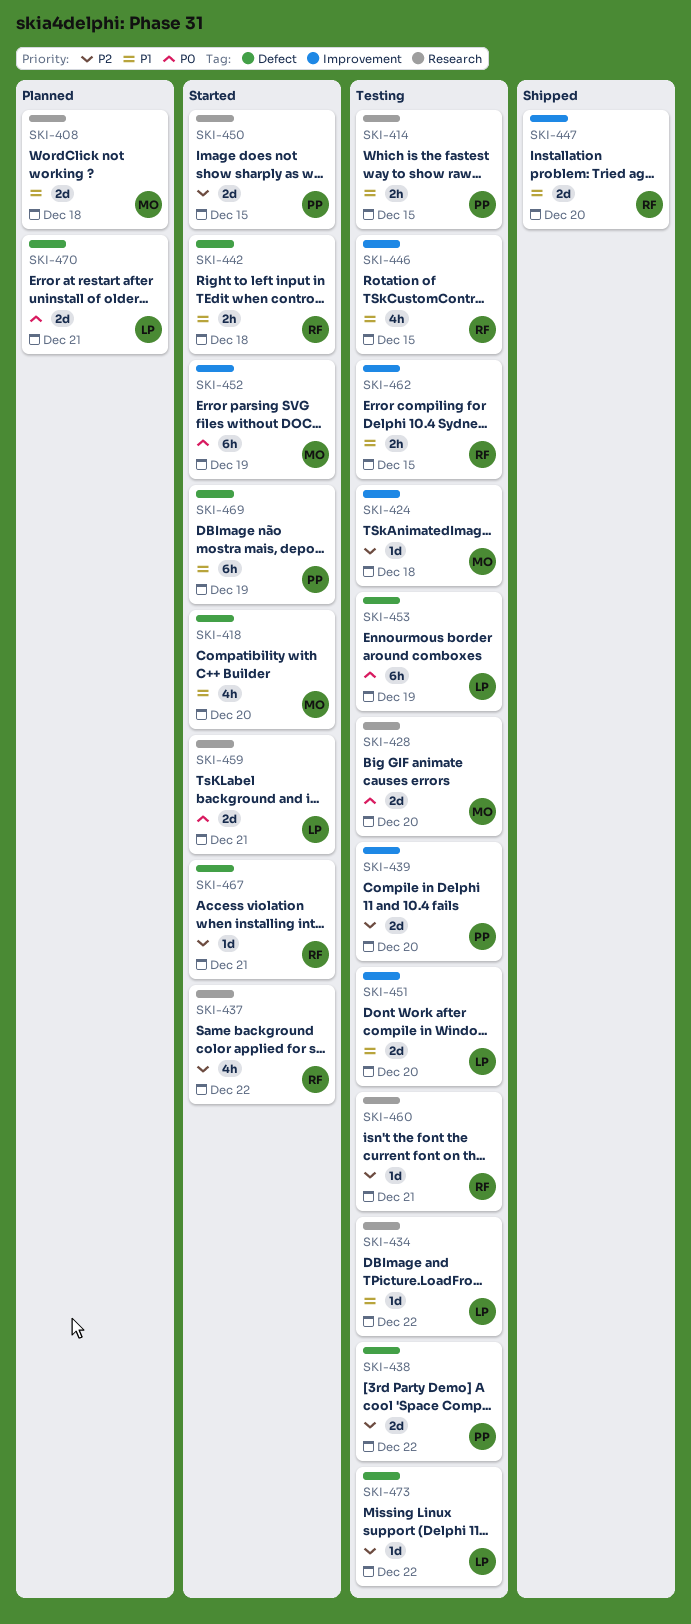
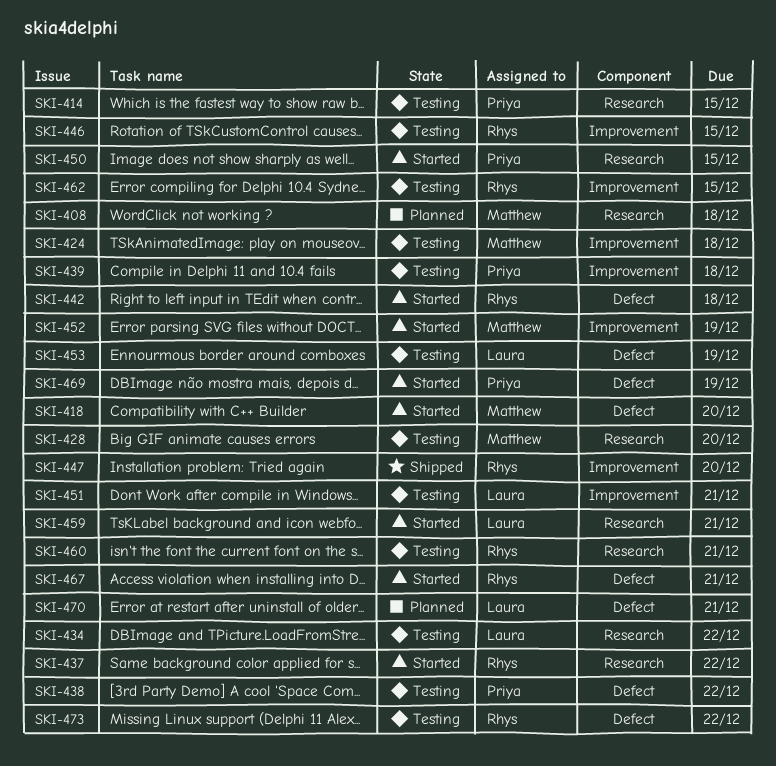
SKI-439, due: Dec 20 -> Dec 18
SKI-451, due: Dec 20 -> Dec 21
SKI-473, owner: Laura -> Rhys

